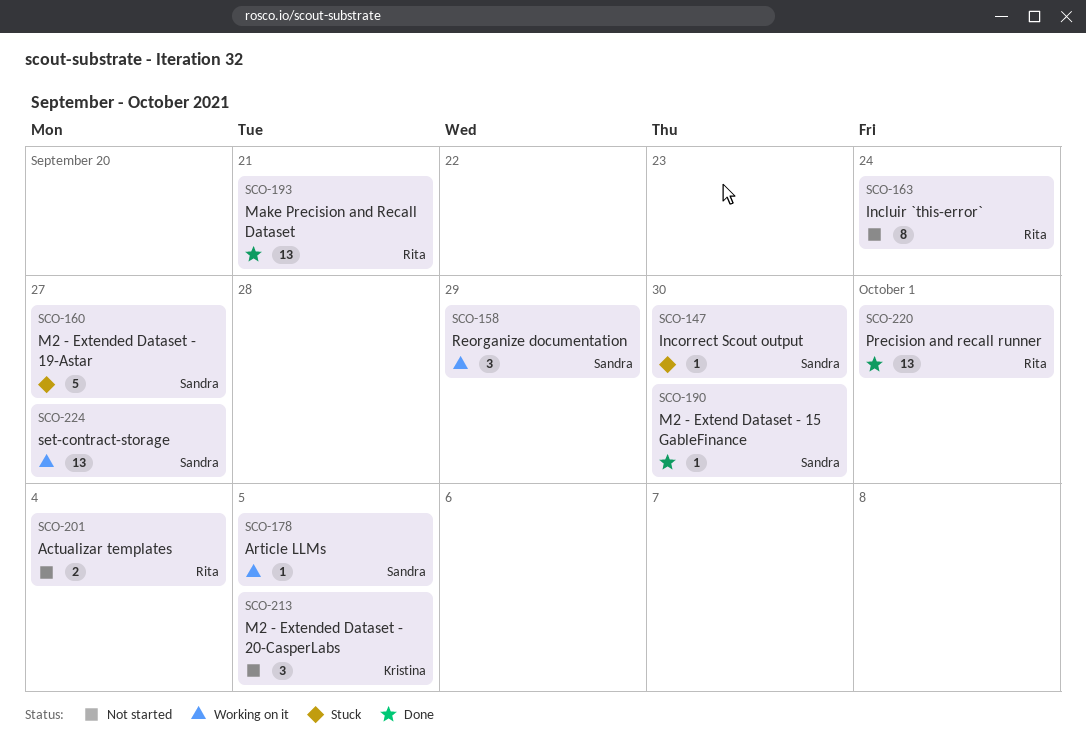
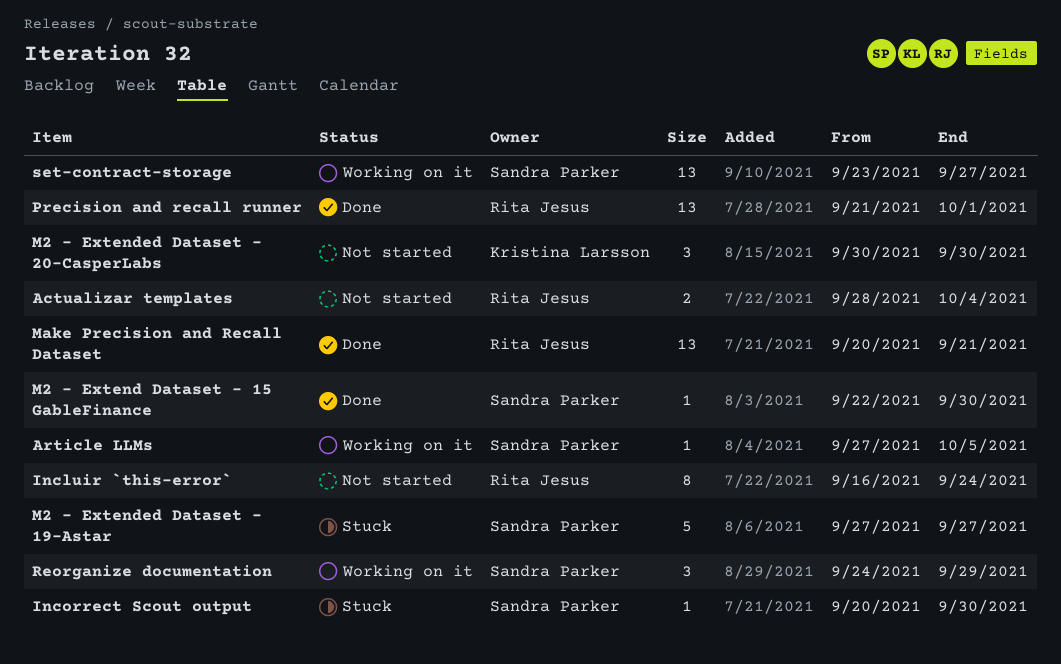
M2 - Extended Dataset - 20-CasperLabs, due: Oct 5 -> Sep 30

